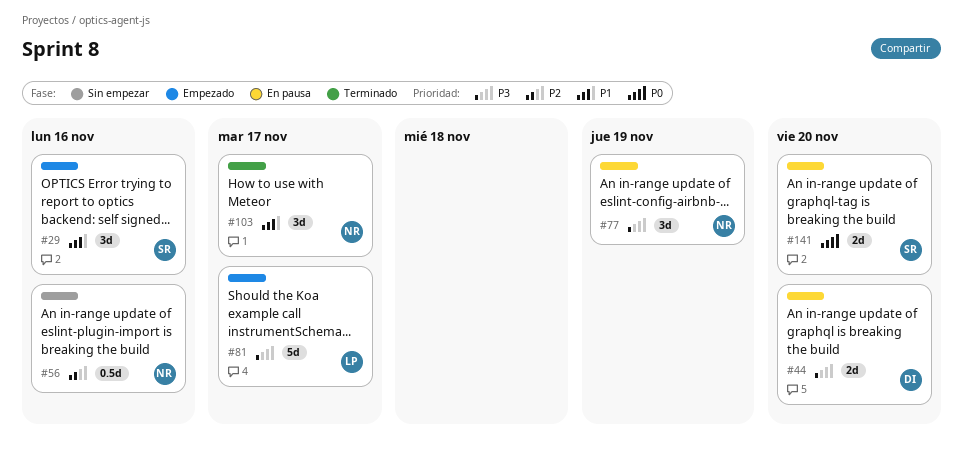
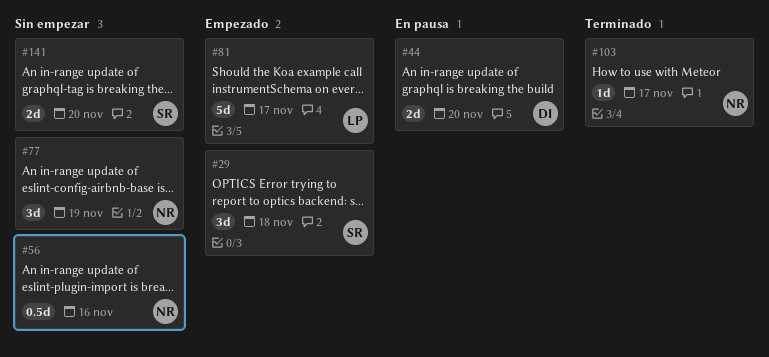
#29, due: Nov 16 -> Nov 18
#77, status: En pausa -> Sin empezar
#103, estimate: 3d -> 1d
#141, status: En pausa -> Sin empezar

